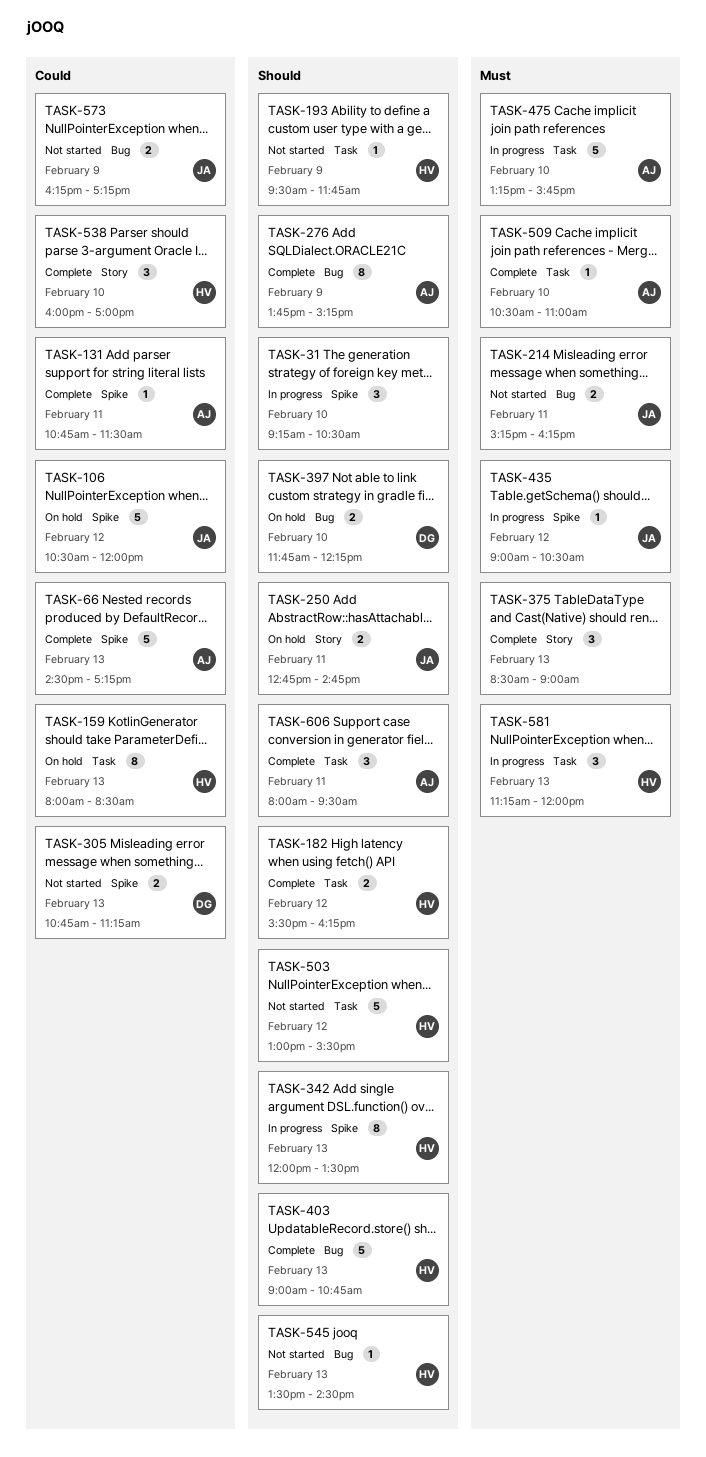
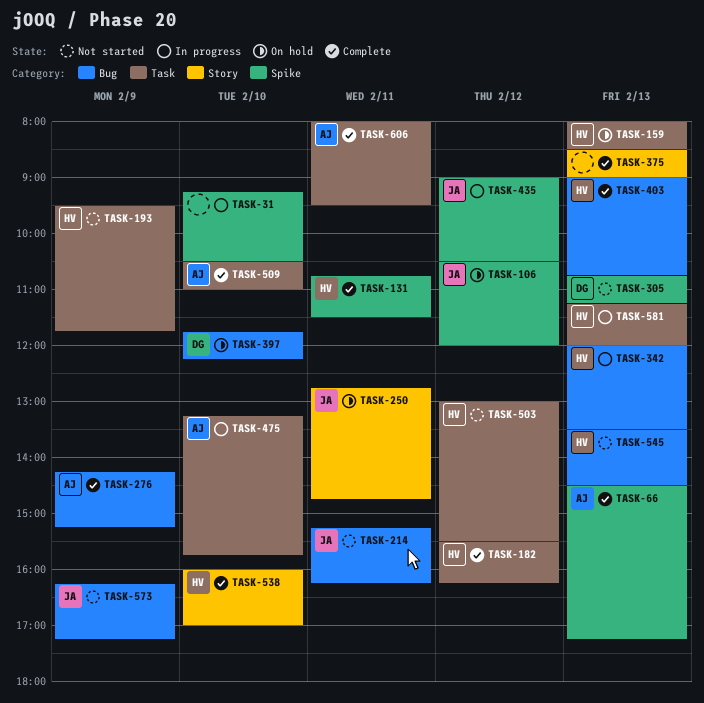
TASK-131, owner: AJ -> HV
TASK-276, begins: 13:45 -> 14:15
TASK-342, label: Spike -> Bug

